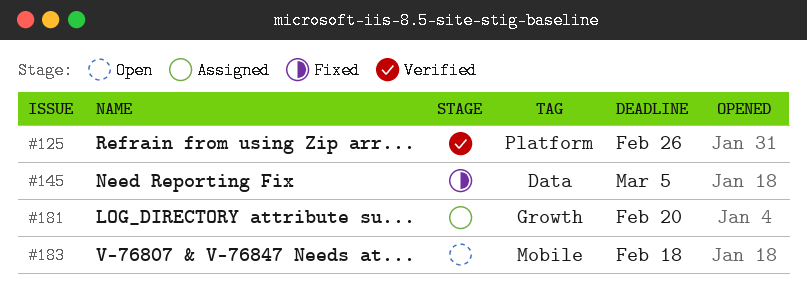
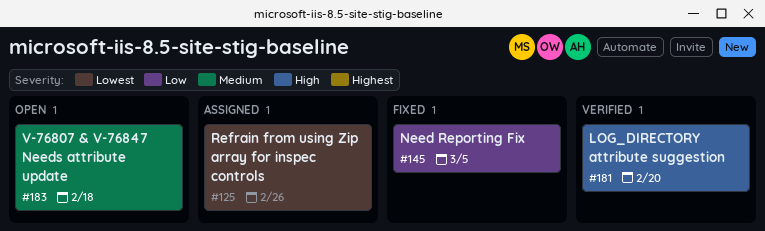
#125, status: Verified -> Assigned
#181, status: Assigned -> Verified

